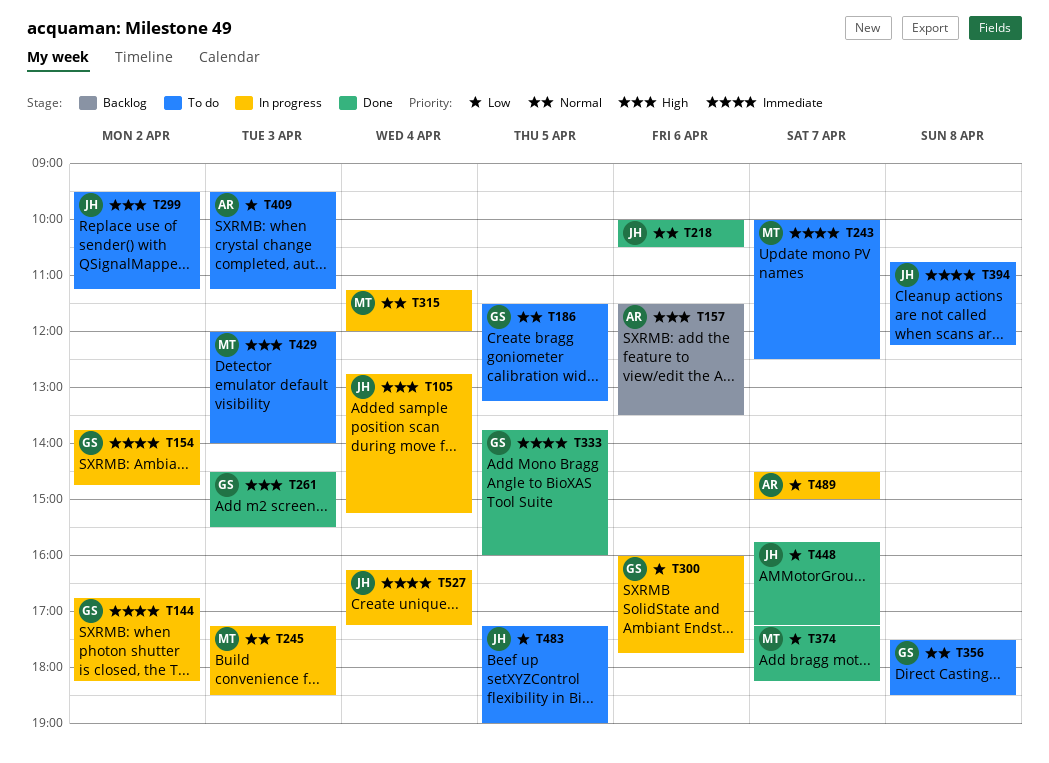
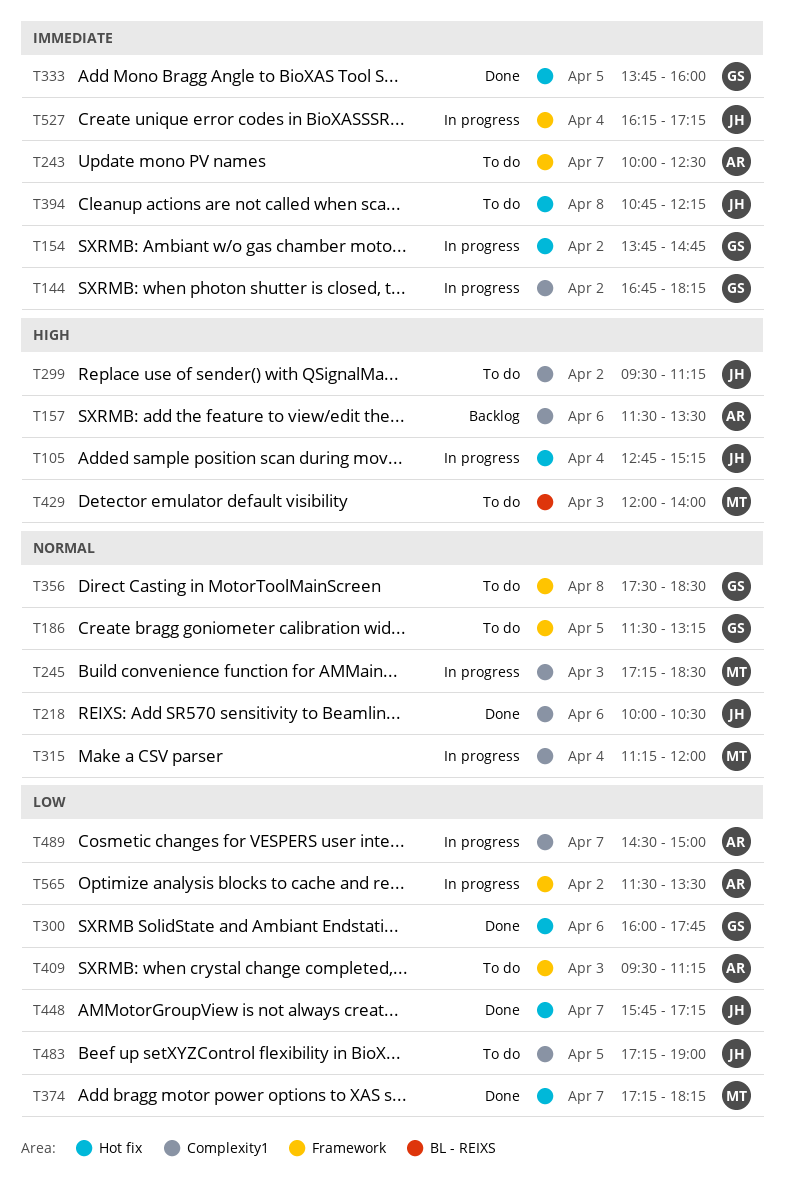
T243, owner: MT -> AR
T261: present -> none
T300, status: In progress -> Done
T565: none -> present

